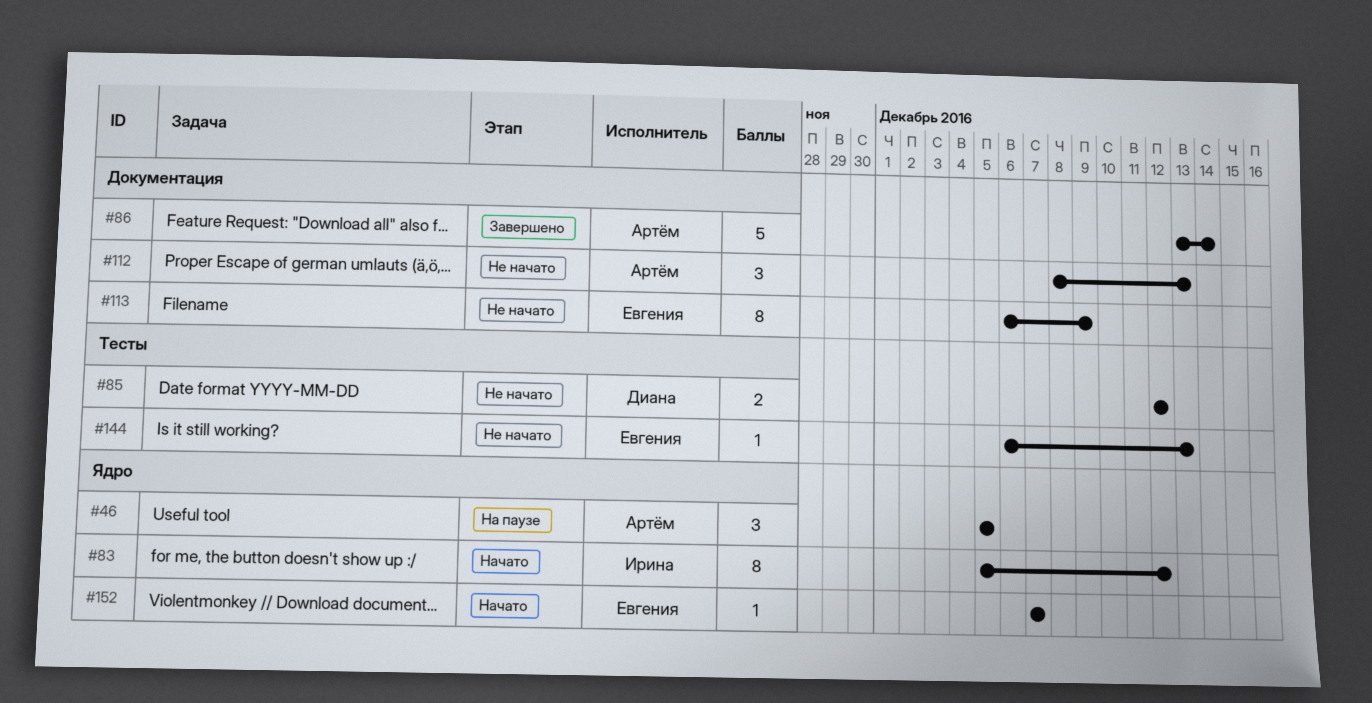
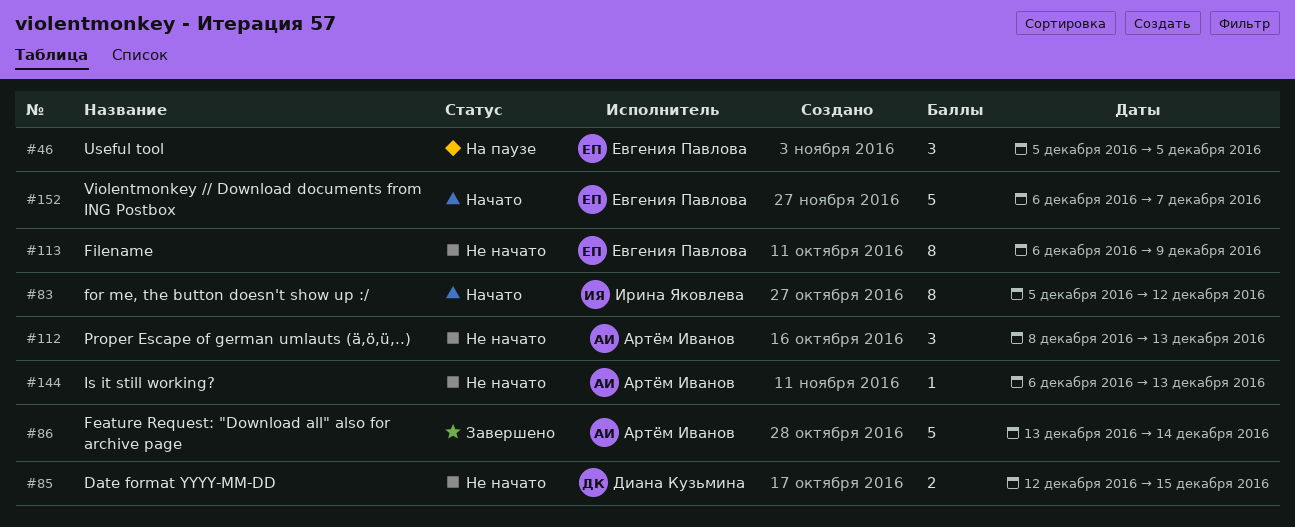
#46, owner: Артём Иванов -> Евгения Павлова
#85, due: Dec 12 -> Dec 15
#144, owner: Евгения Павлова -> Артём Иванов
#152, estimate: 1 -> 5
#152, start: Dec 7 -> Dec 6

